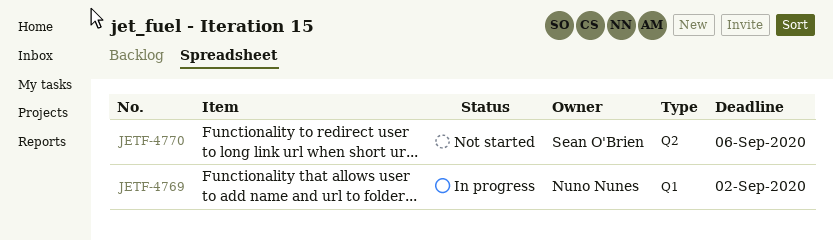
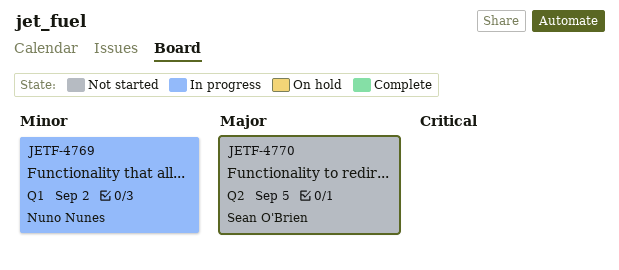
JETF-4770, due: Sep 6 -> Sep 5

